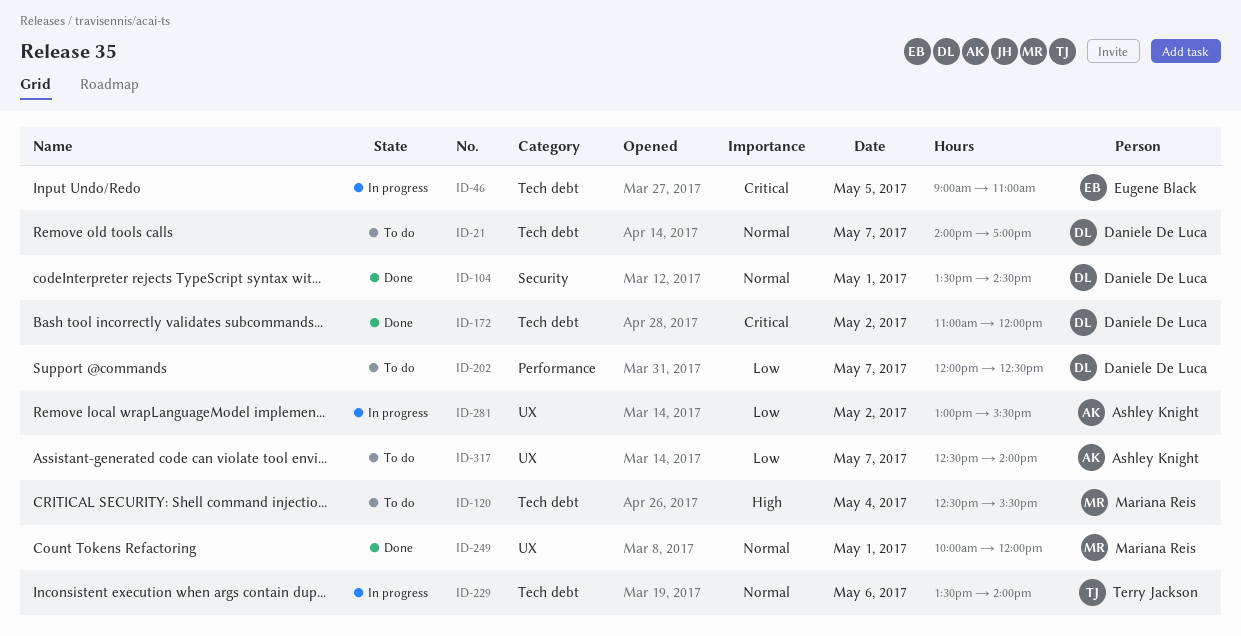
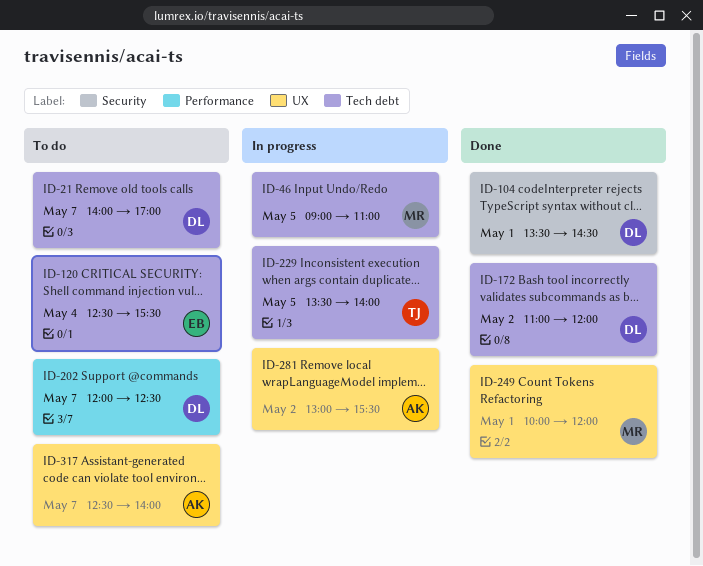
ID-46, owner: Eugene Black -> Mariana Reis
ID-120, owner: Mariana Reis -> Eugene Black
ID-229, day: May 6 -> May 5

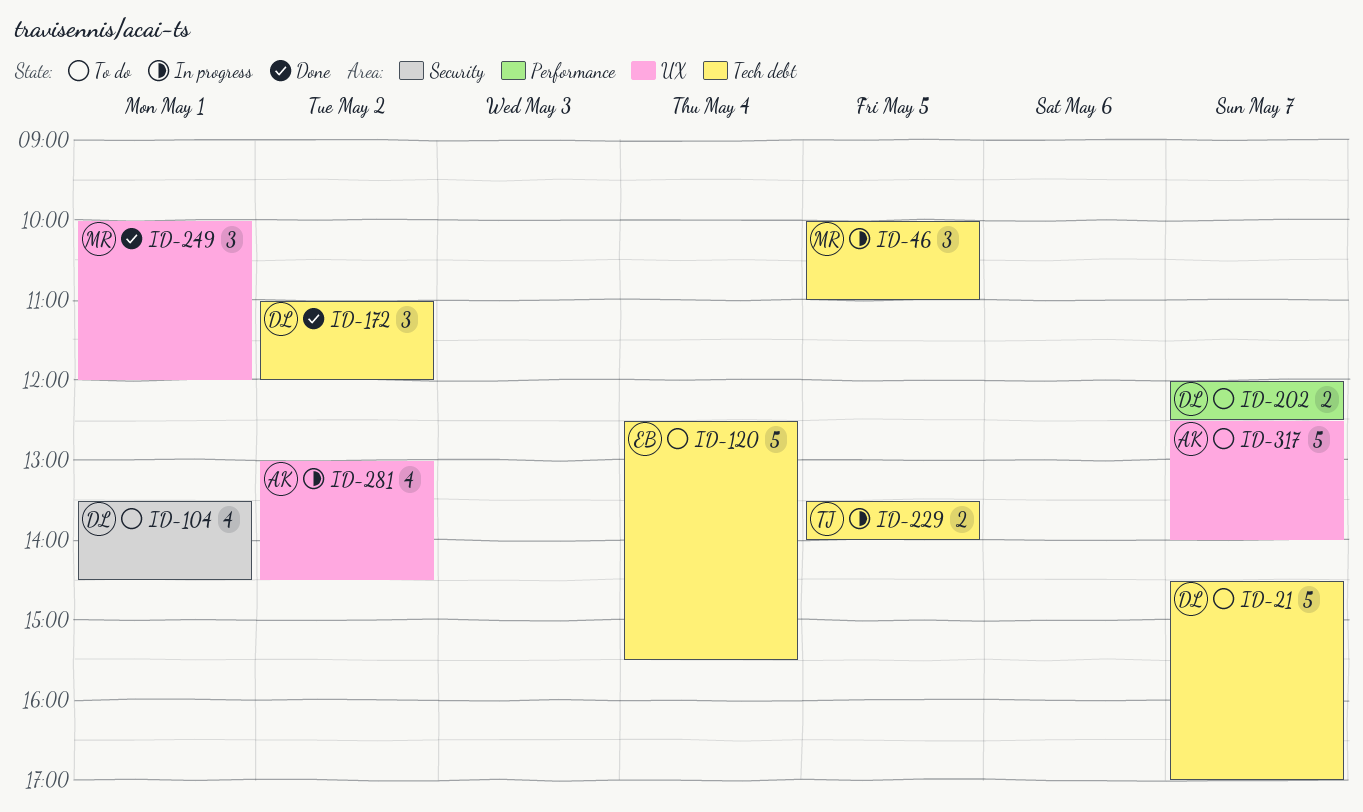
ID-21, begins: 14:00 -> 14:30
ID-46, begins: 09:00 -> 10:00
ID-104, status: Done -> To do
ID-281, ends: 15:30 -> 14:30

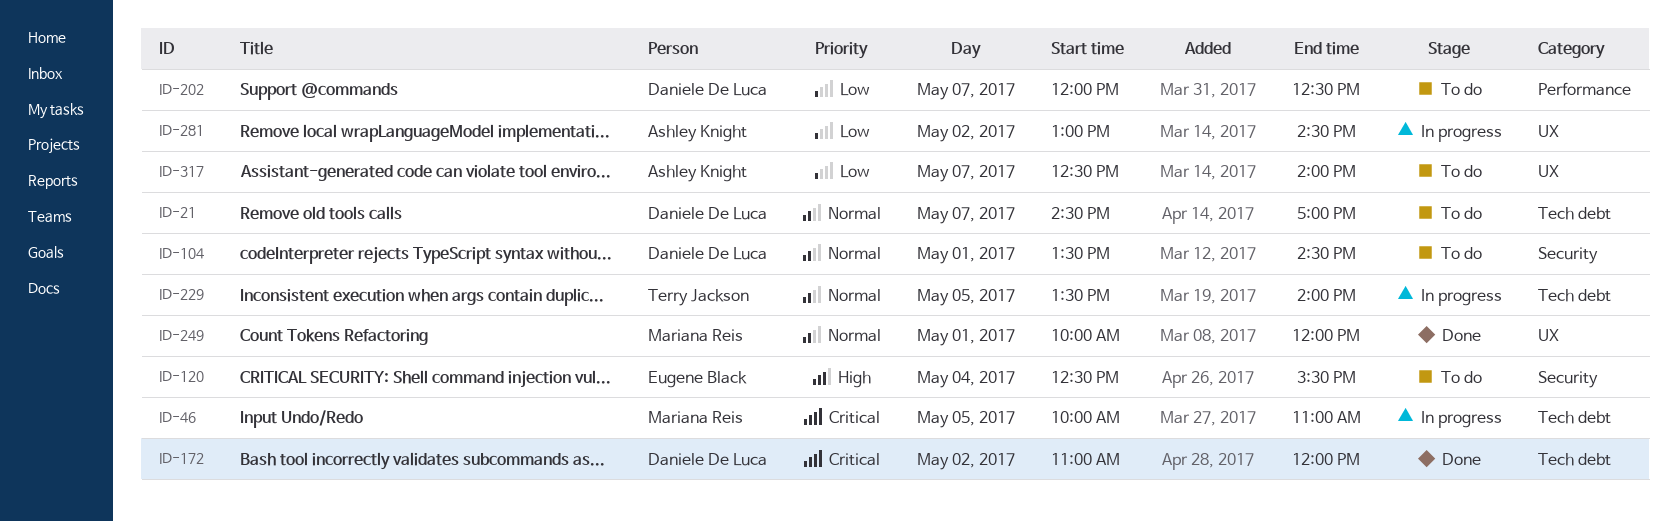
ID-120, label: Tech debt -> Security

